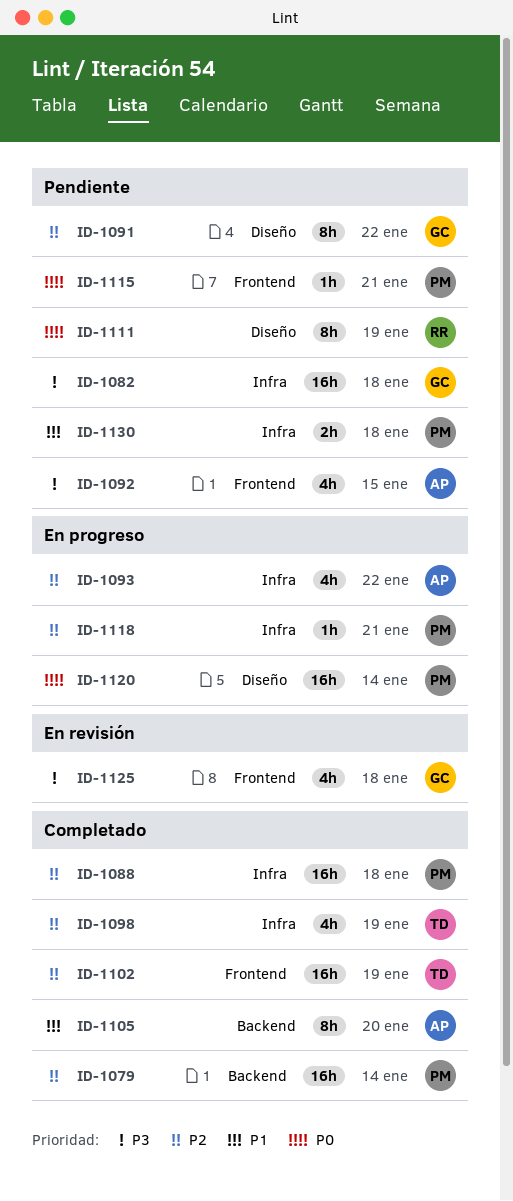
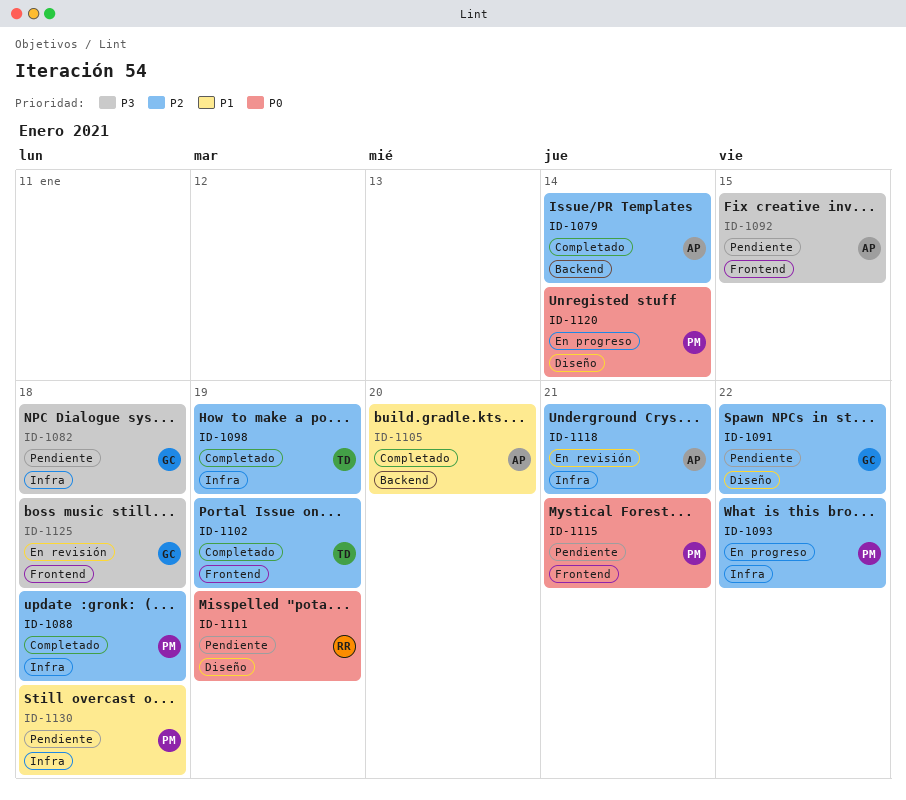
ID-1079, owner: PM -> AP
ID-1093, owner: AP -> PM
ID-1118, status: En progreso -> En revisión
ID-1118, owner: PM -> AP

